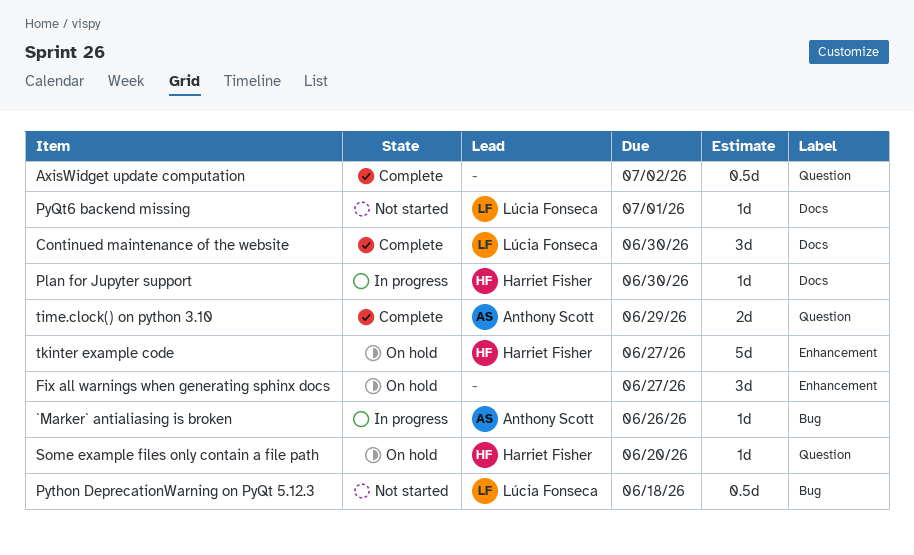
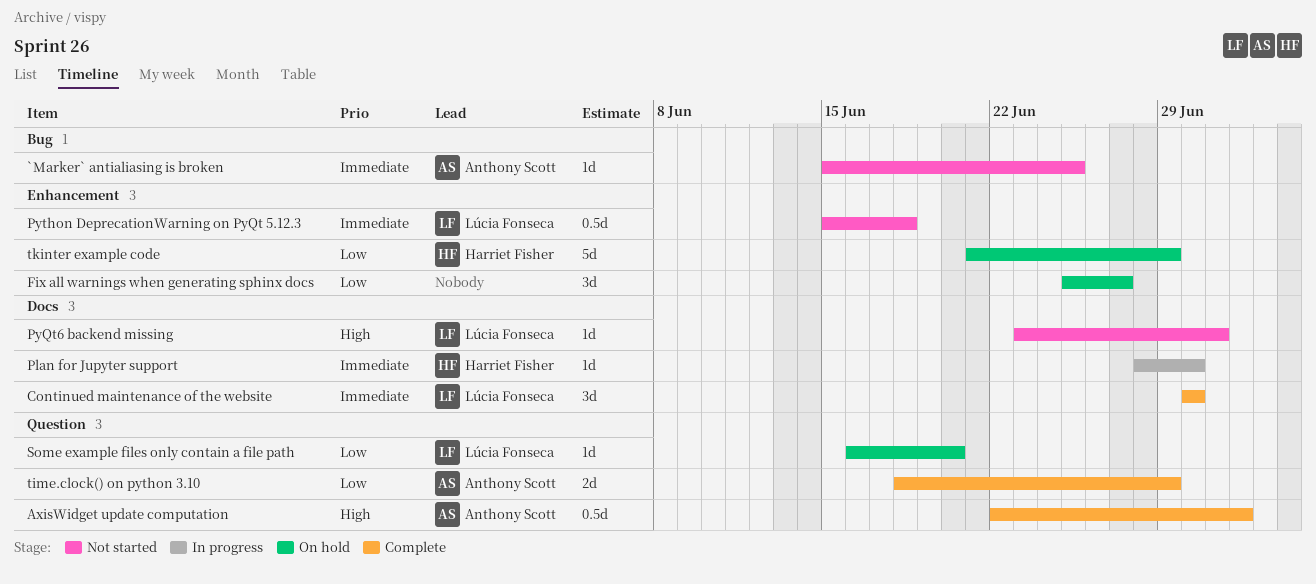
`Marker` antialiasing is broken, status: In progress -> Not started
`Marker` antialiasing is broken, due: Jun 26 -> Jun 25
AxisWidget update computation, owner: none -> Anthony Scott
Python DeprecationWarning on PyQt 5.12.3, label: Bug -> Enhancement
Some example files only contain a file path, owner: Harriet Fisher -> Lúcia Fonseca
tkinter example code, due: Jun 27 -> Jun 29

